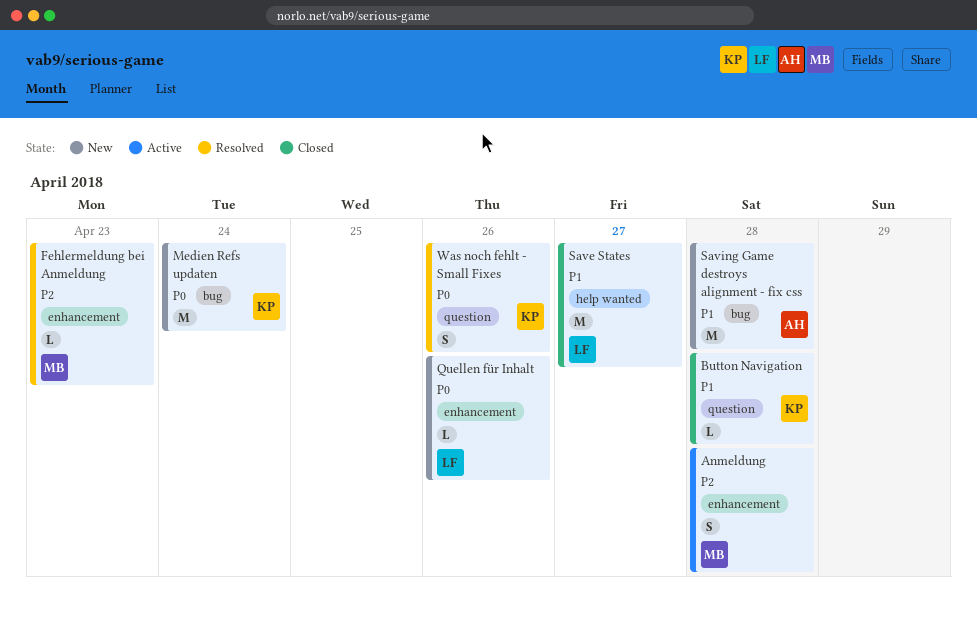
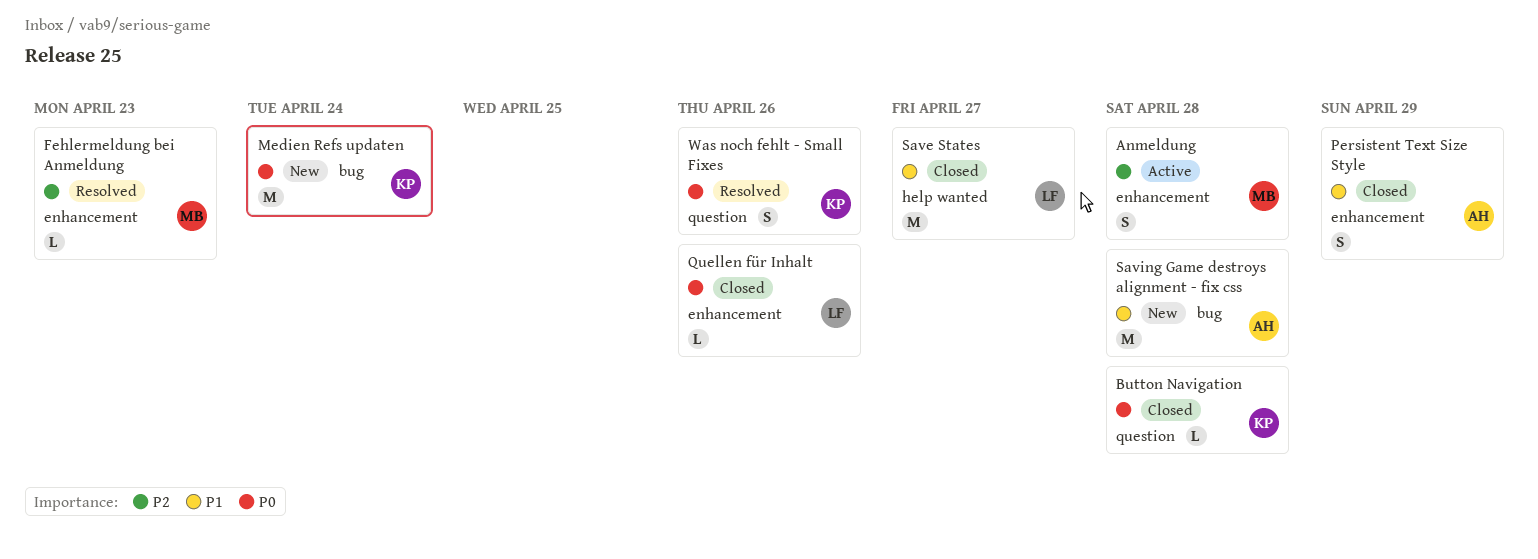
Button Navigation, priority: P1 -> P0
Persistent Text Size Style: none -> present
Quellen für Inhalt, status: New -> Closed

